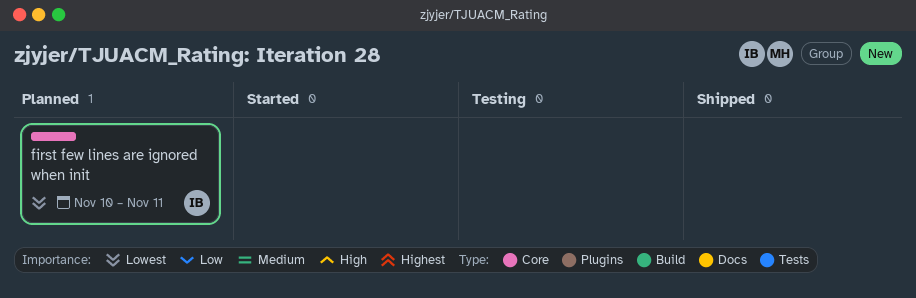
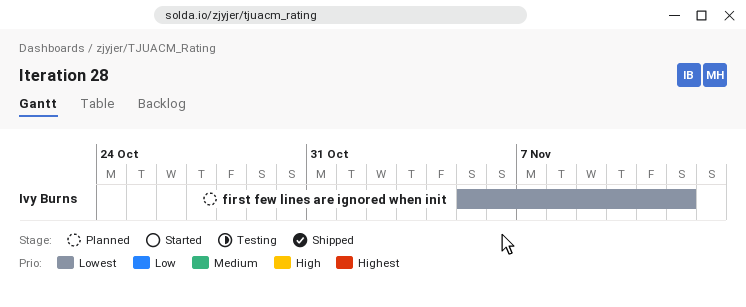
first few lines are ignored when init, start: Nov 10 -> Nov 5
first few lines are ignored when init, due: Nov 11 -> Nov 12

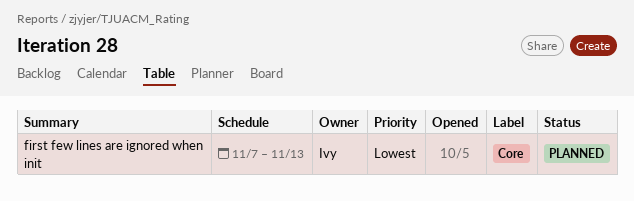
first few lines are ignored when init, start: Nov 5 -> Nov 7
first few lines are ignored when init, due: Nov 12 -> Nov 13

